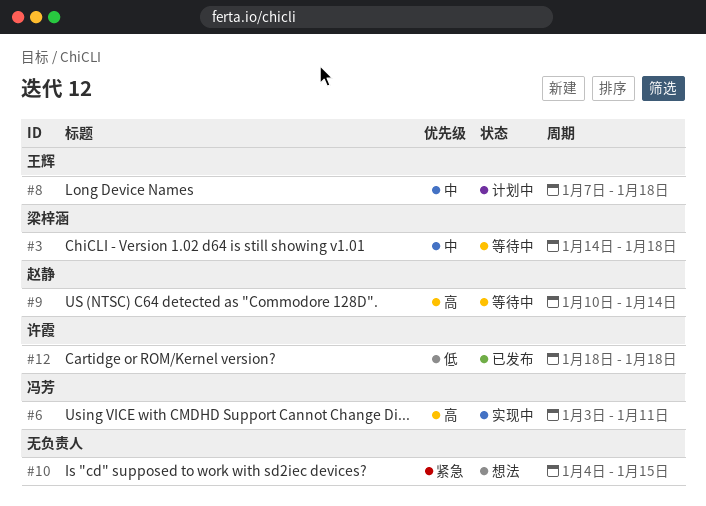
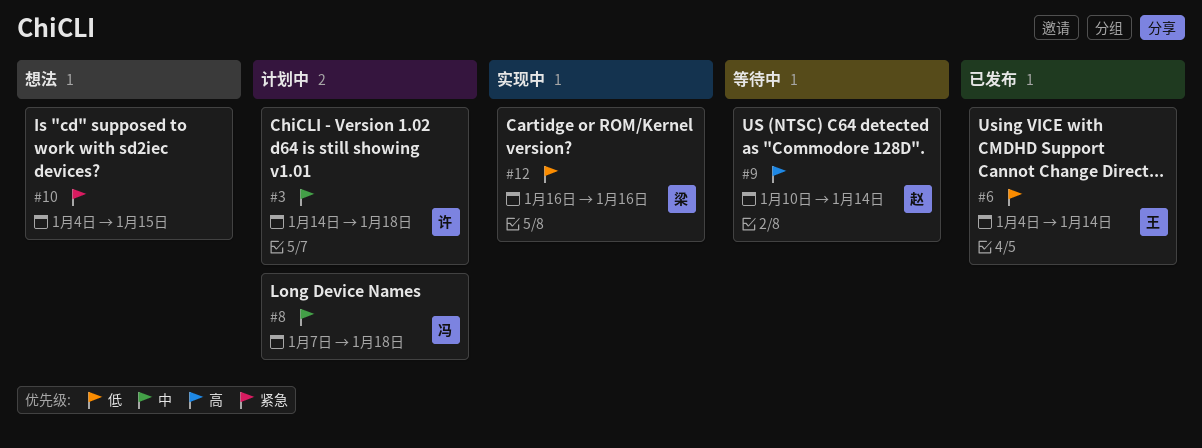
#3, status: 等待中 -> 计划中
#3, owner: 梁梓涵 -> 许霞
#6, status: 实现中 -> 已发布
#6, owner: 冯芳 -> 王辉
#6, priority: 高 -> 低
#6, start: Jan 3 -> Jan 4
#6, due: Jan 11 -> Jan 14
#8, owner: 王辉 -> 冯芳
#12, status: 已发布 -> 实现中
#12, owner: 许霞 -> 梁梓涵
#12, start: Jan 18 -> Jan 16
#12, due: Jan 18 -> Jan 16

